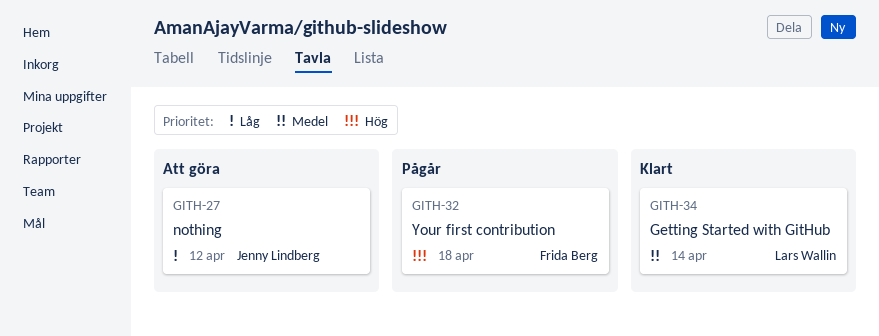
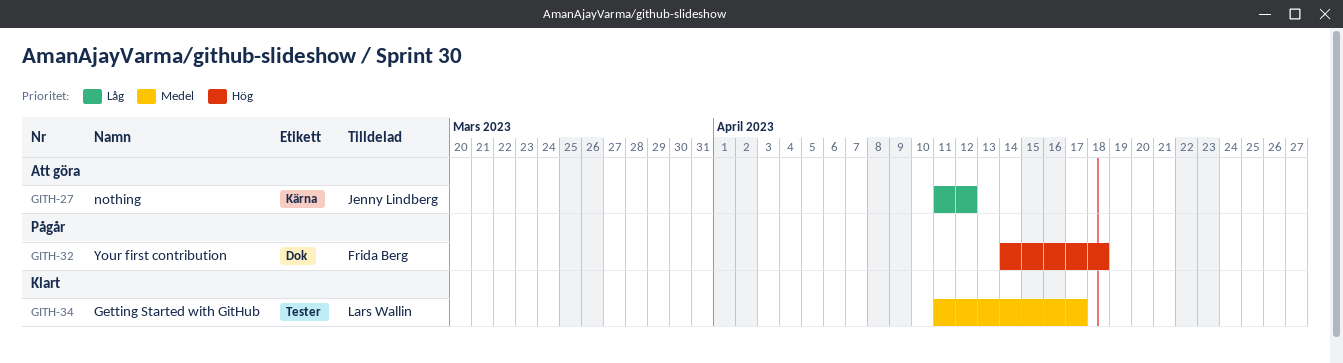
GITH-34, due: Apr 14 -> Apr 17

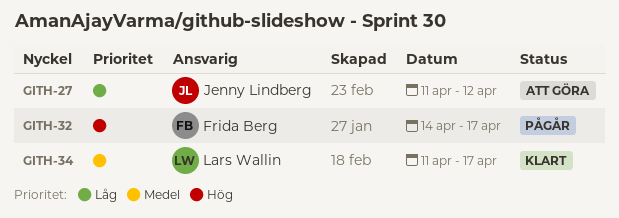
GITH-32, due: Apr 18 -> Apr 17

